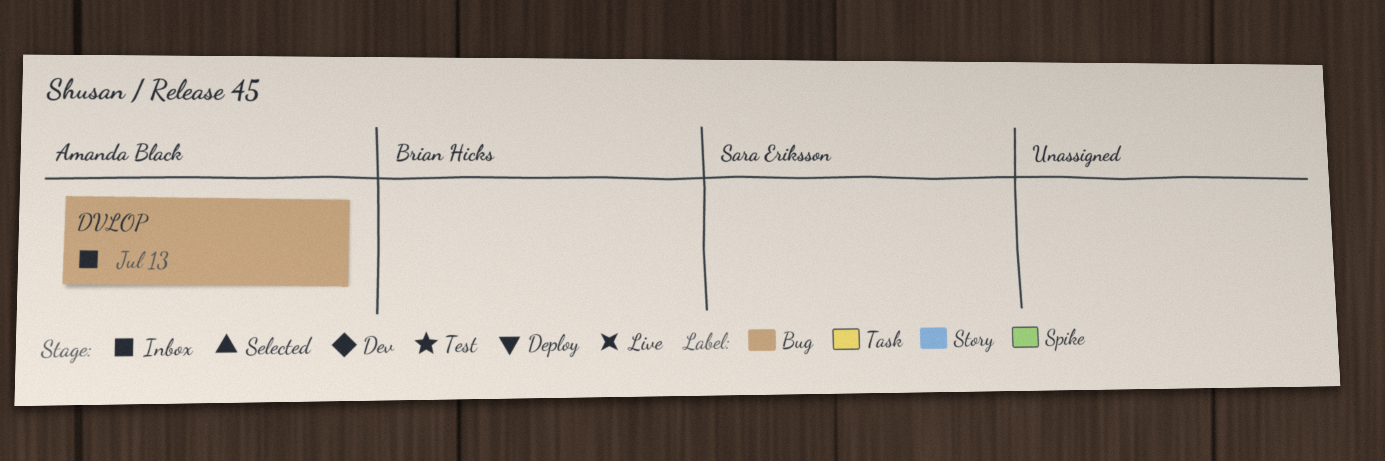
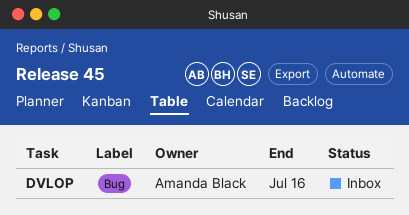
DVLOP, due: Jul 13 -> Jul 16

